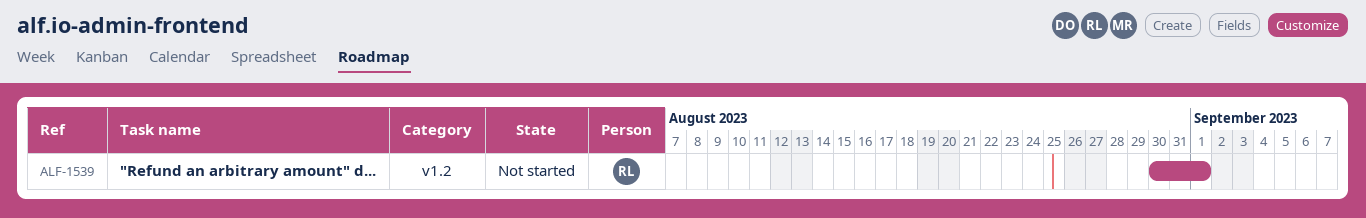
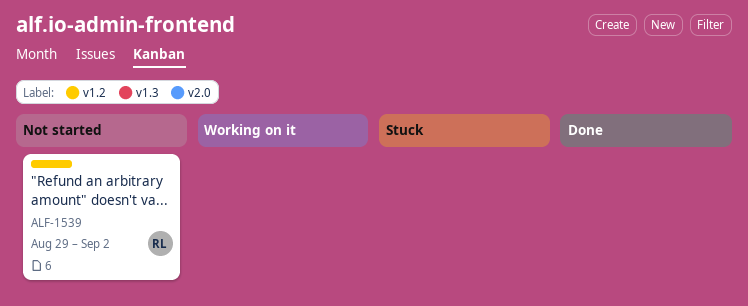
ALF-1539, start: Aug 30 -> Aug 29
ALF-1539, due: Sep 1 -> Sep 2

